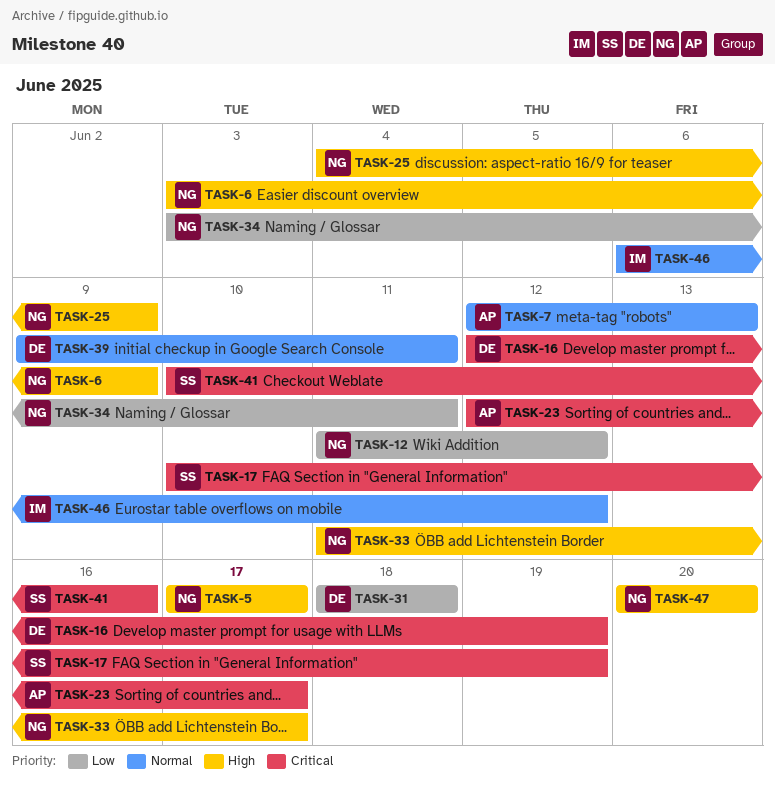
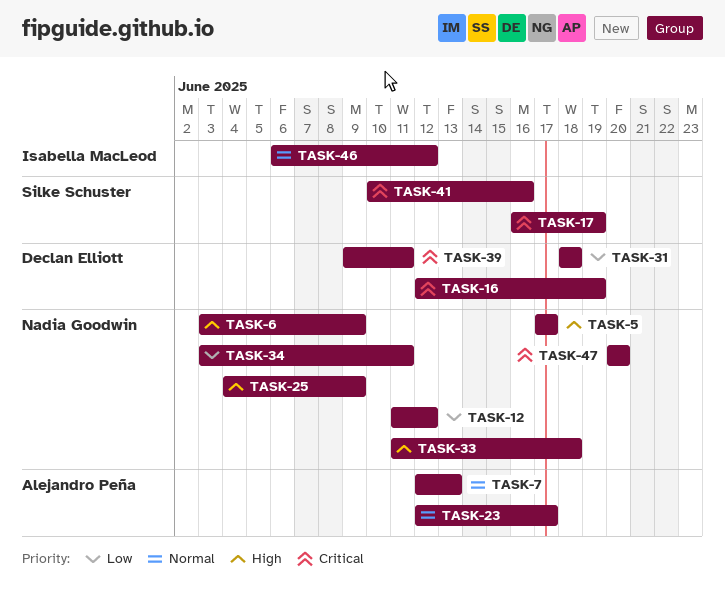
TASK-17, start: Jun 10 -> Jun 16
TASK-23, priority: Critical -> Normal
TASK-33, due: Jun 17 -> Jun 18
TASK-39, priority: Normal -> Critical
TASK-47, priority: High -> Critical

